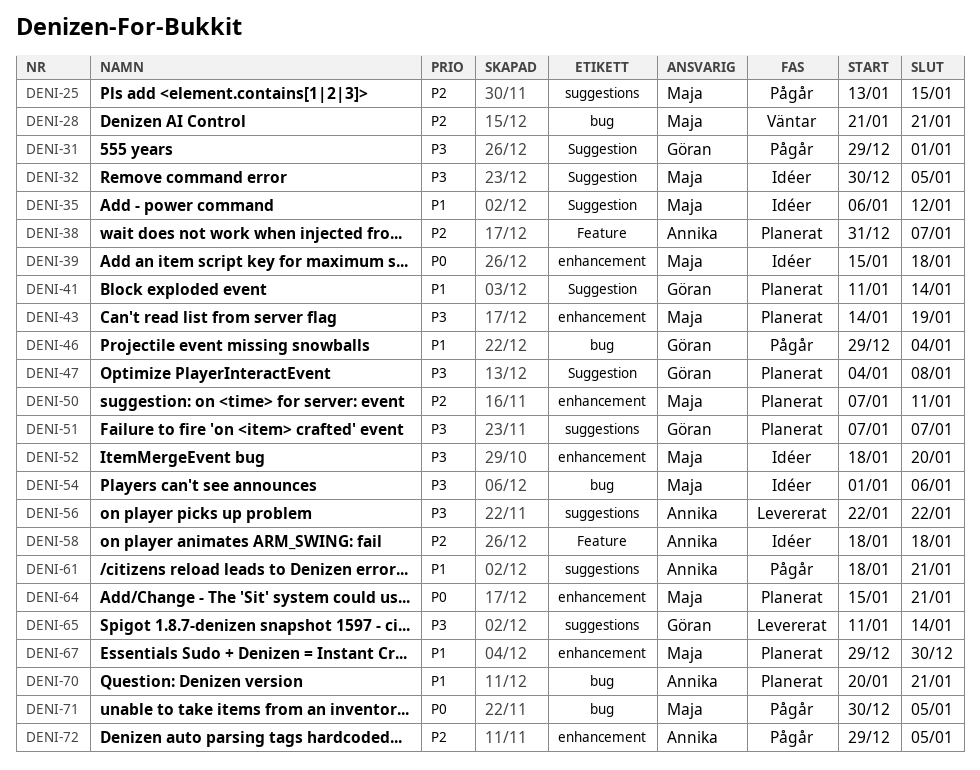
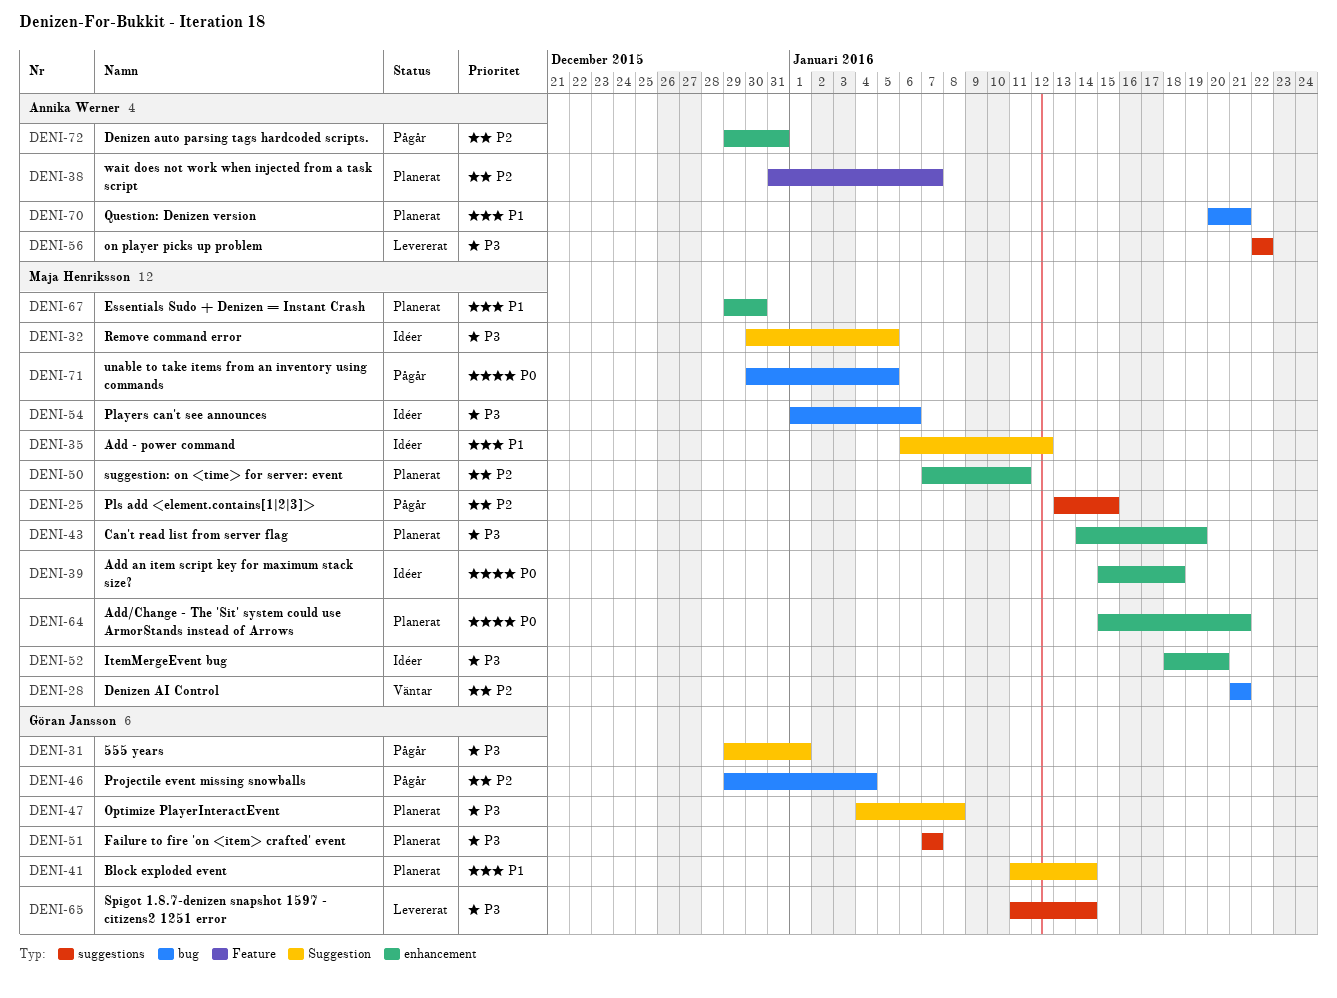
DENI-46, priority: P1 -> P2
DENI-58: present -> none
DENI-61: present -> none
DENI-72, due: Jan 5 -> Dec 31

